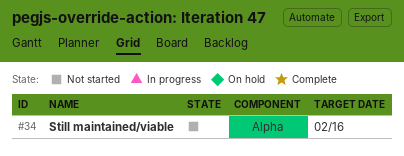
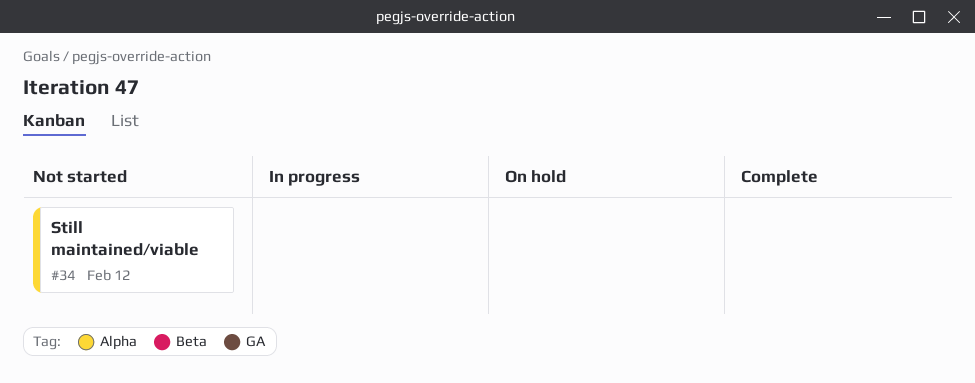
#34, due: Feb 16 -> Feb 12

